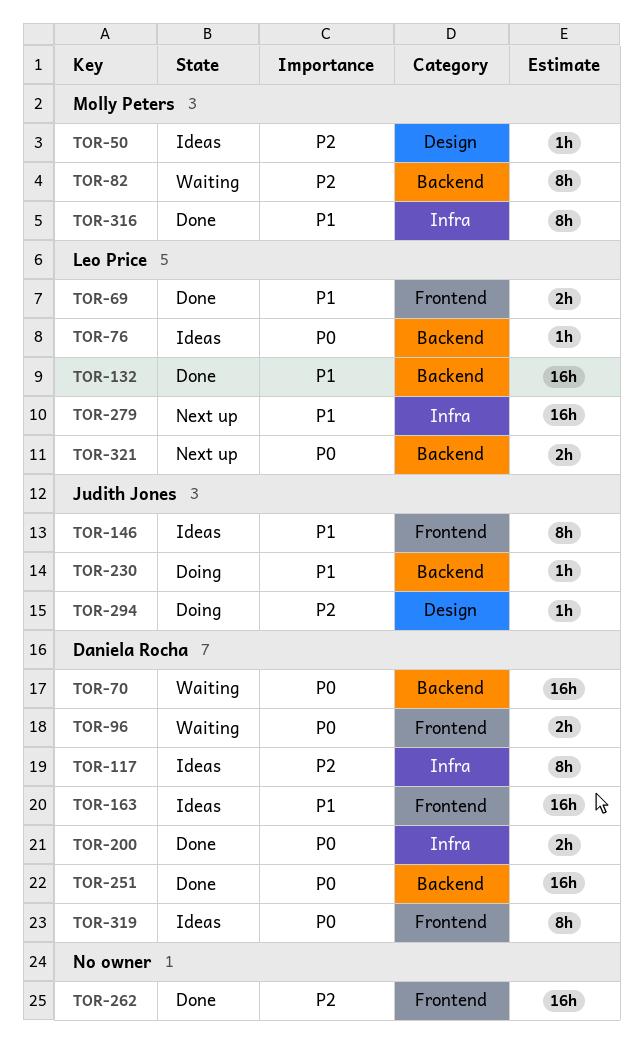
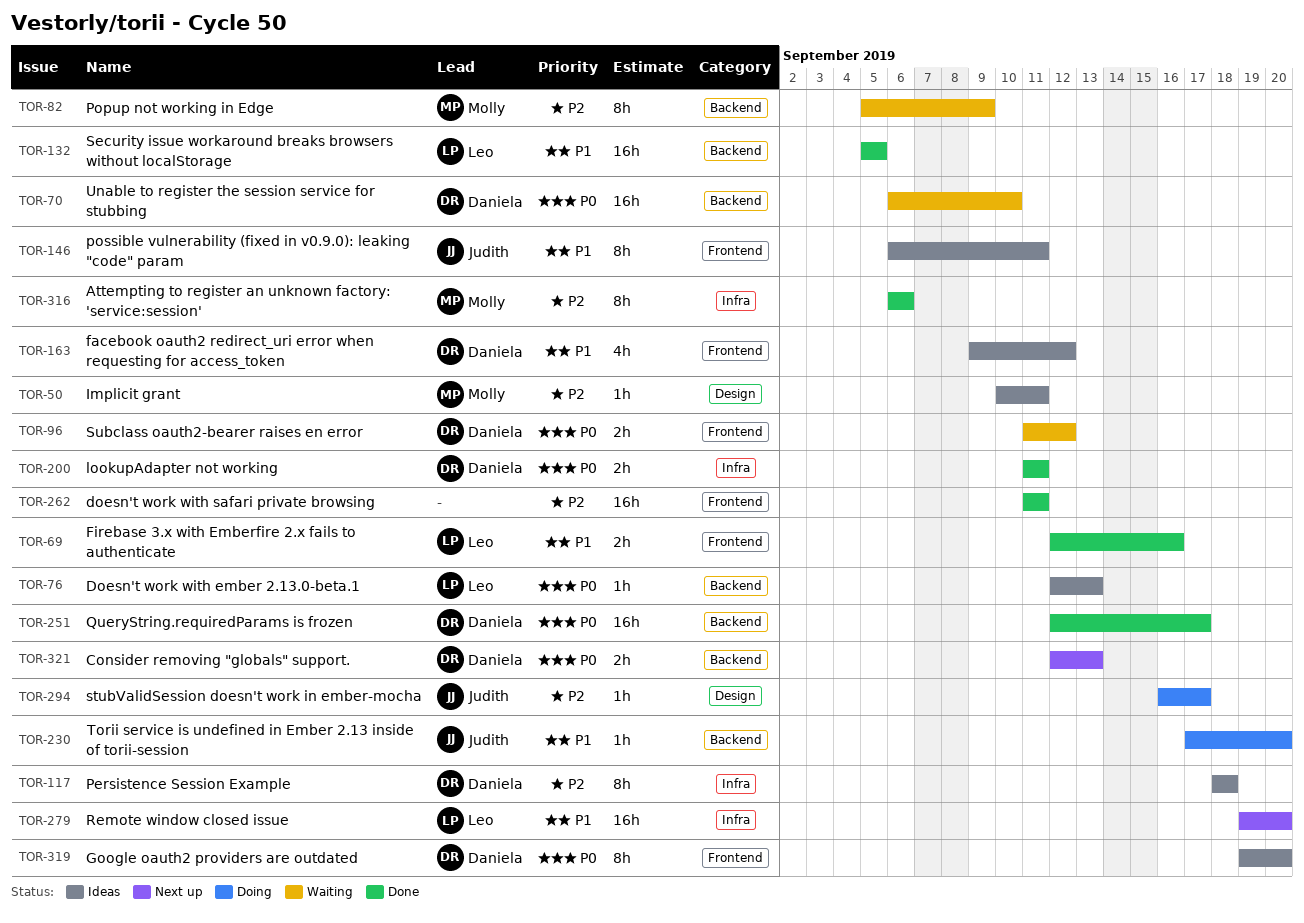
TOR-163, estimate: 16h -> 4h
TOR-316, priority: P1 -> P2
TOR-321, owner: Leo Price -> Daniela Rocha

